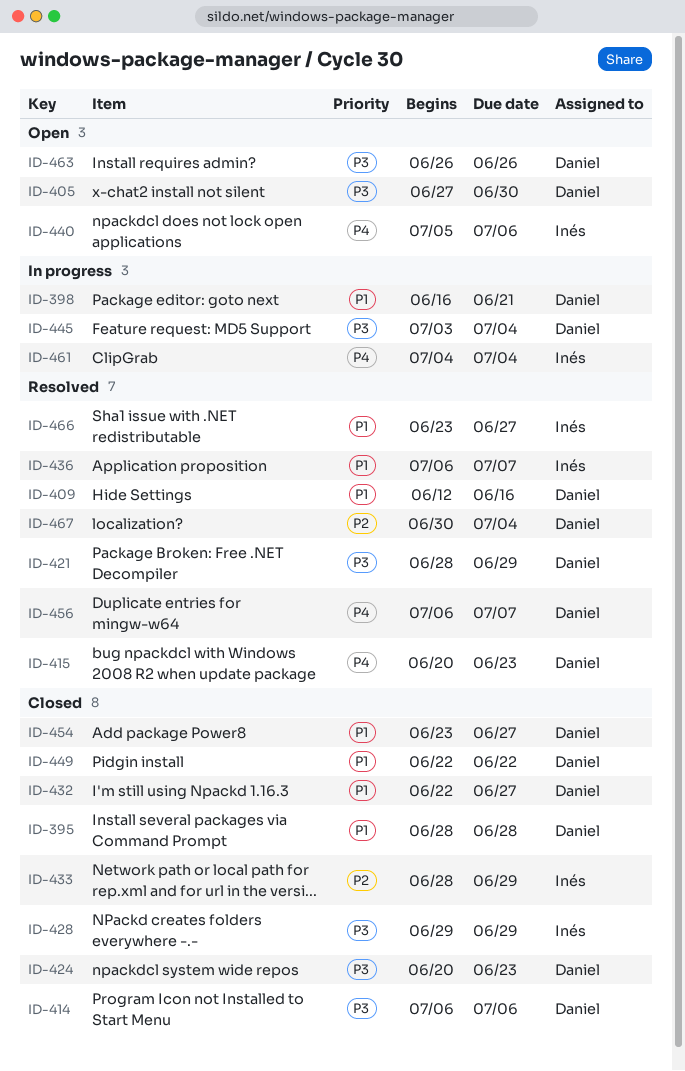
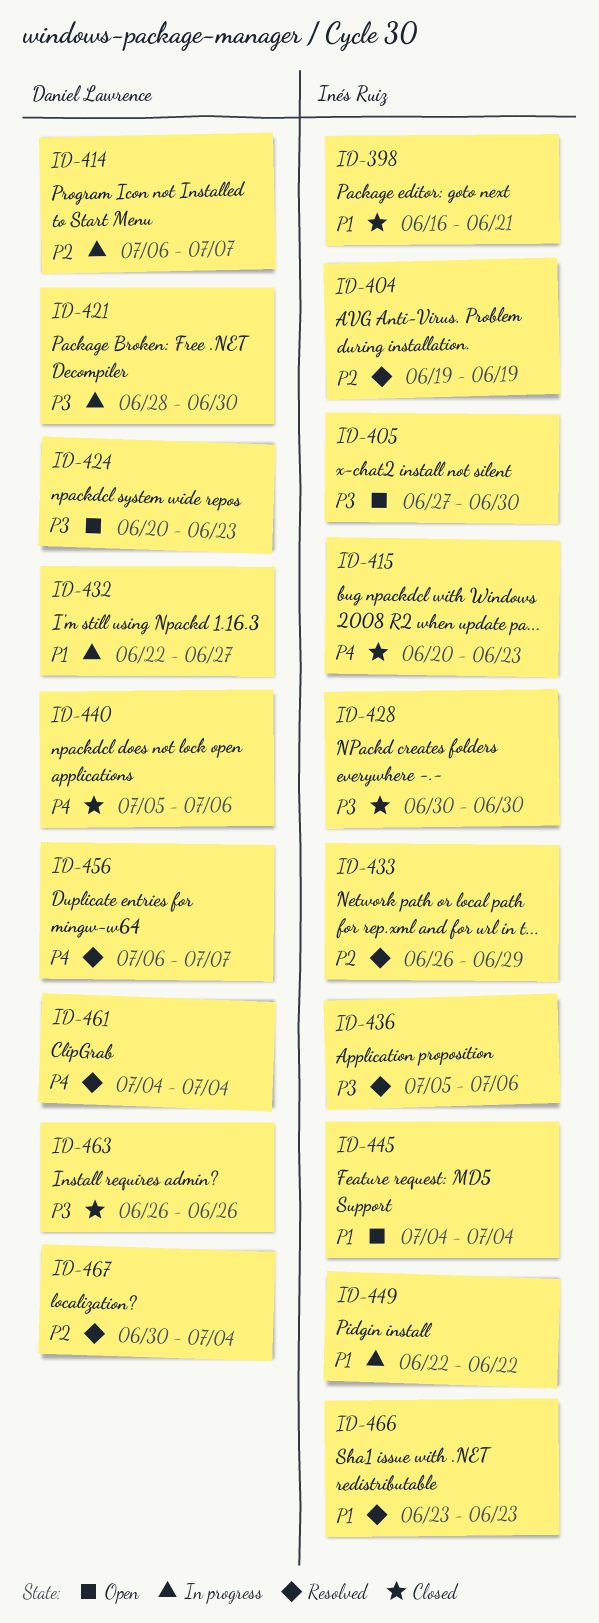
ID-395: present -> none
ID-398, status: In progress -> Closed
ID-398, owner: Daniel Lawrence -> Inés Ruiz
ID-404: none -> present
ID-405, owner: Daniel Lawrence -> Inés Ruiz
ID-409: present -> none
ID-414, status: Closed -> In progress
ID-414, priority: P3 -> P2
ID-414, due: Jul 6 -> Jul 7
ID-415, status: Resolved -> Closed
ID-415, owner: Daniel Lawrence -> Inés Ruiz
ID-421, status: Resolved -> In progress
ID-421, due: Jun 29 -> Jun 30
ID-424, status: Closed -> Open
ID-428, start: Jun 29 -> Jun 30
ID-428, due: Jun 29 -> Jun 30
ID-432, status: Closed -> In progress
ID-433, status: Closed -> Resolved
ID-433, start: Jun 28 -> Jun 26
ID-436, priority: P1 -> P3
ID-436, start: Jul 6 -> Jul 5
ID-436, due: Jul 7 -> Jul 6
ID-440, status: Open -> Closed
ID-440, owner: Inés Ruiz -> Daniel Lawrence
ID-445, status: In progress -> Open
ID-445, owner: Daniel Lawrence -> Inés Ruiz
ID-445, priority: P3 -> P1
ID-445, start: Jul 3 -> Jul 4
ID-449, status: Closed -> In progress
ID-449, owner: Daniel Lawrence -> Inés Ruiz
ID-454: present -> none
ID-461, status: In progress -> Resolved
ID-461, owner: Inés Ruiz -> Daniel Lawrence
ID-463, status: Open -> Closed
ID-466, due: Jun 27 -> Jun 23

